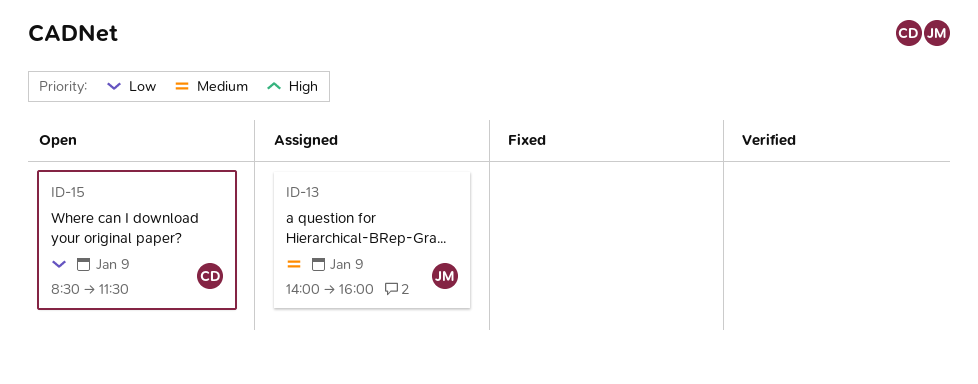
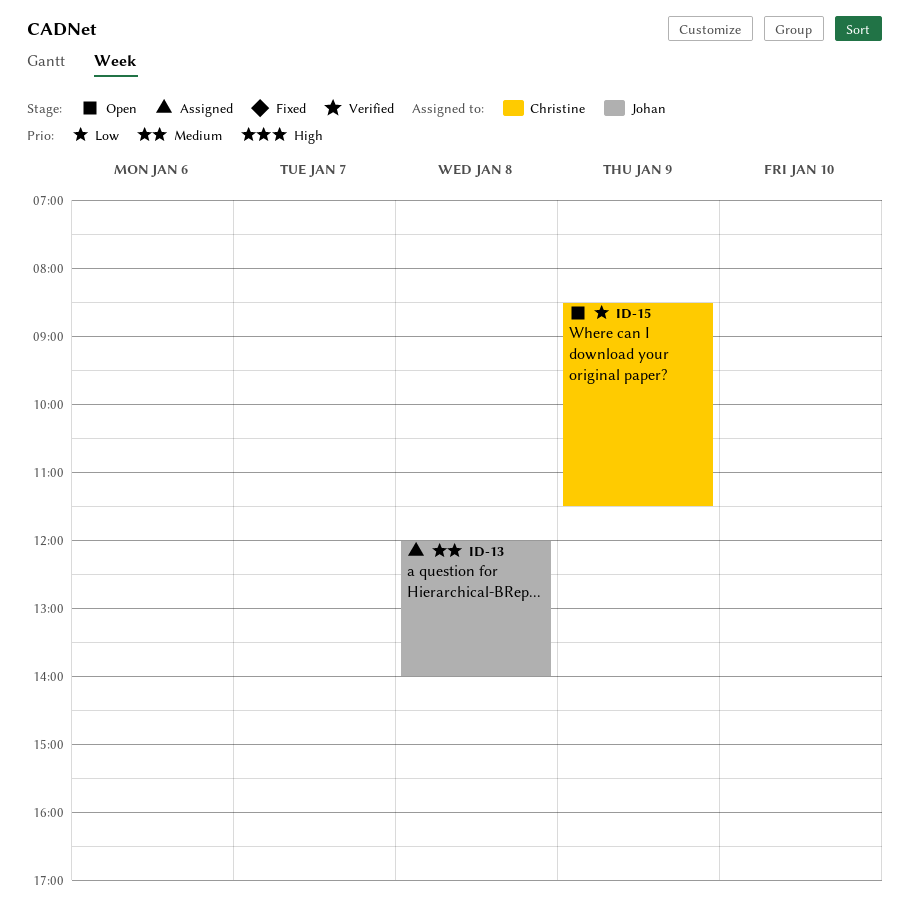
ID-13, day: Jan 9 -> Jan 8
ID-13, begins: 14:00 -> 12:00
ID-13, ends: 16:00 -> 14:00

